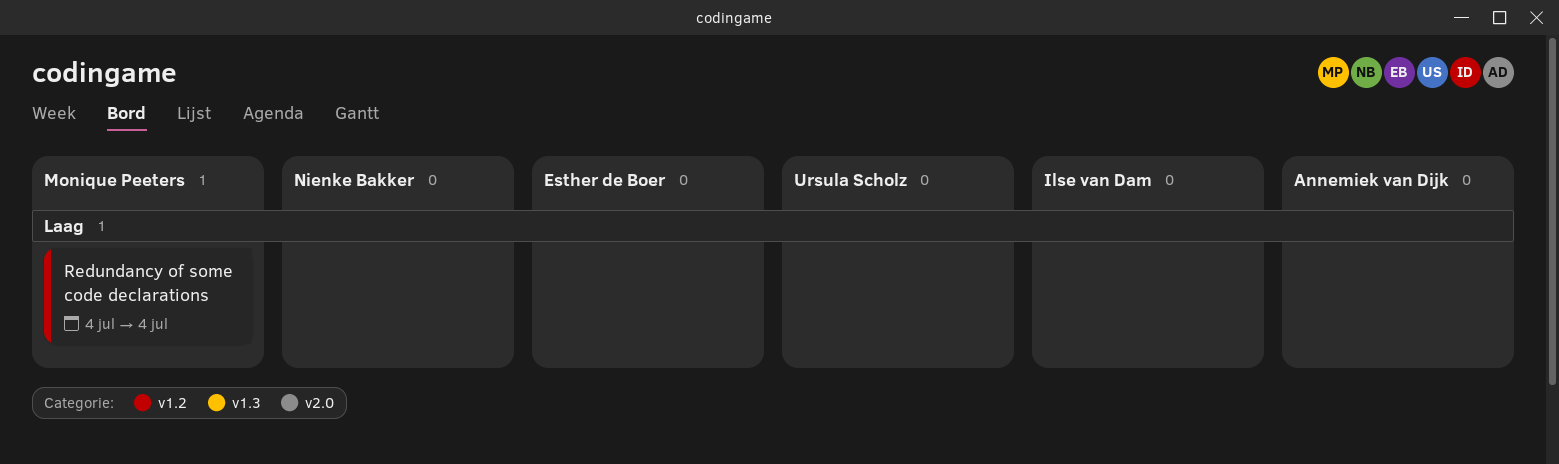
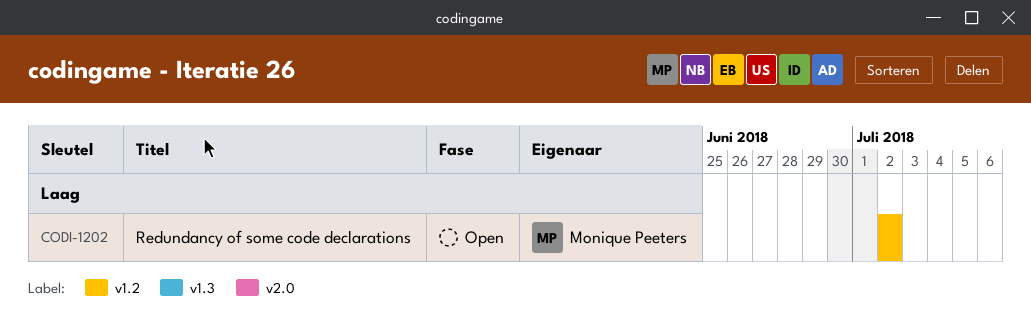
Redundancy of some code declarations, start: Jul 4 -> Jul 2
Redundancy of some code declarations, due: Jul 4 -> Jul 2

